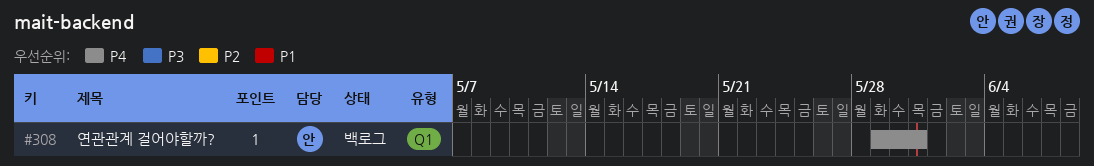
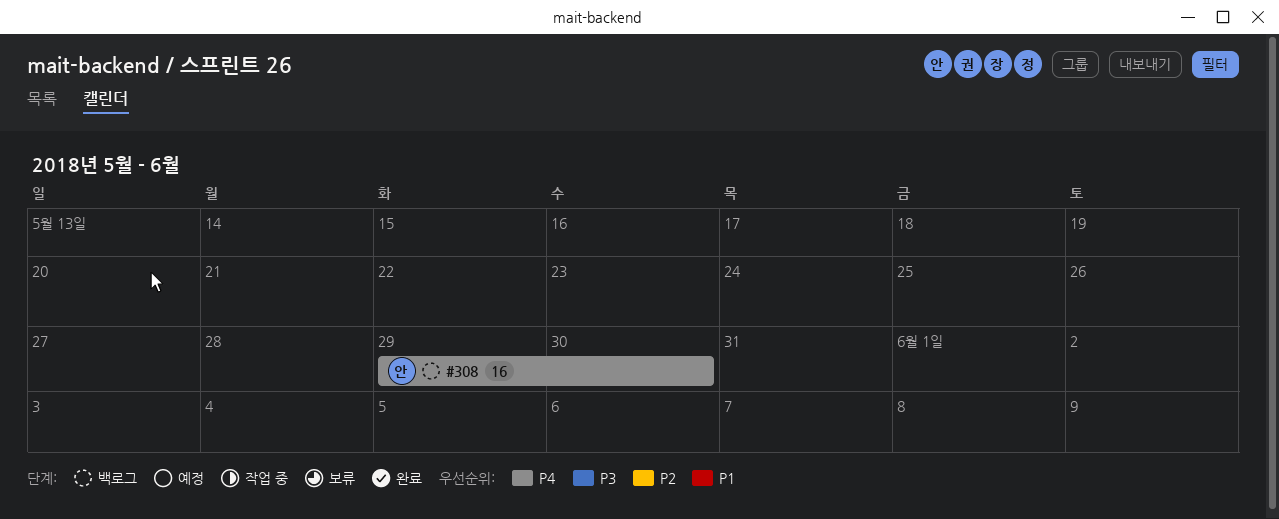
#308, estimate: 1 -> 16
#308, due: May 31 -> May 30

